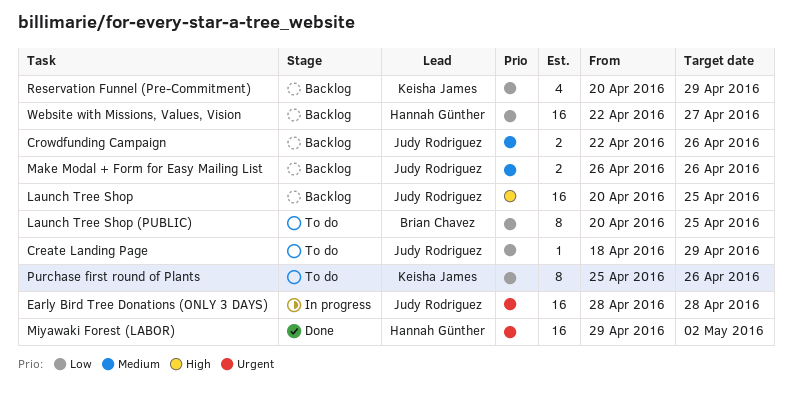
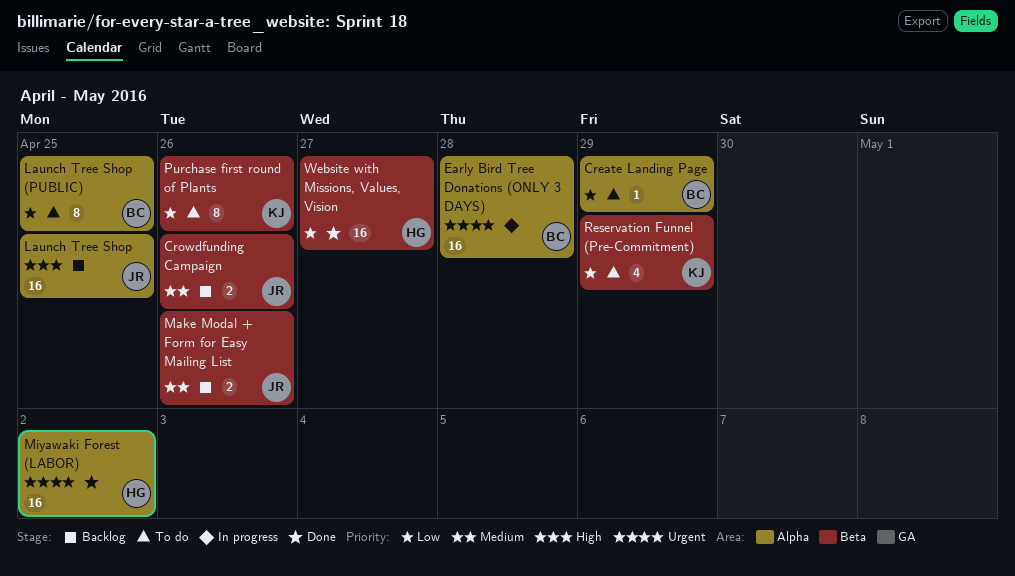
Create Landing Page, owner: Judy Rodriguez -> Brian Chavez
Early Bird Tree Donations (ONLY 3 DAYS), owner: Judy Rodriguez -> Brian Chavez
Reservation Funnel (Pre-Commitment), status: Backlog -> To do
Website with Missions, Values, Vision, status: Backlog -> Done

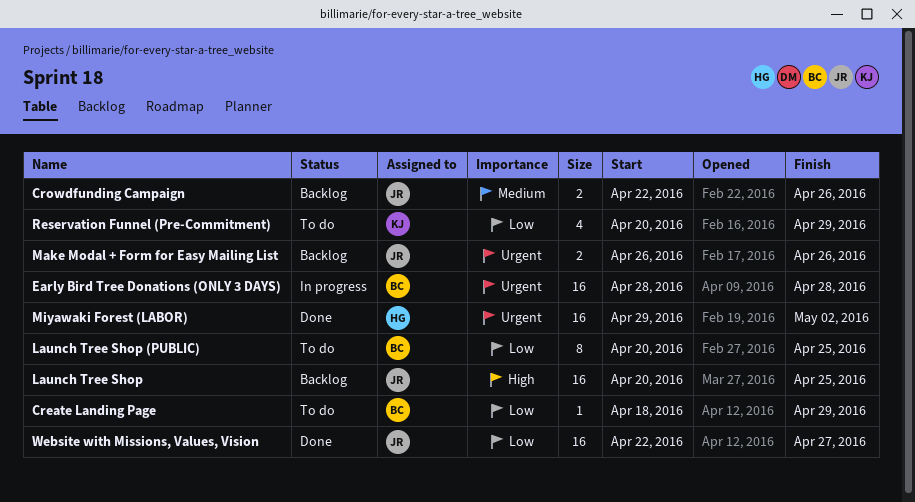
Make Modal + Form for Easy Mailing List, priority: Medium -> Urgent
Purchase first round of Plants: present -> none
Website with Missions, Values, Vision, owner: HG -> JR

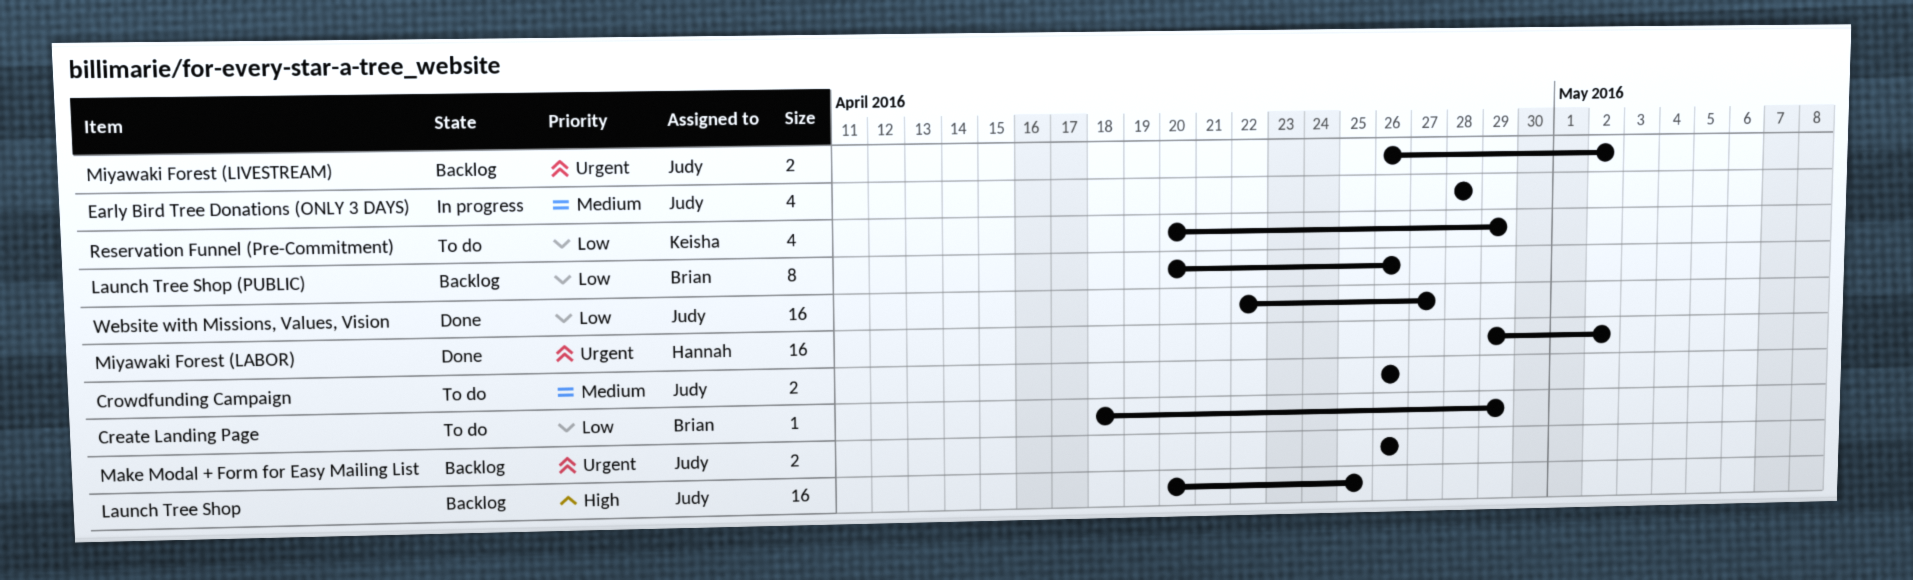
Crowdfunding Campaign, status: Backlog -> To do
Crowdfunding Campaign, start: Apr 22 -> Apr 26
Early Bird Tree Donations (ONLY 3 DAYS), owner: Brian -> Judy
Early Bird Tree Donations (ONLY 3 DAYS), priority: Urgent -> Medium
Early Bird Tree Donations (ONLY 3 DAYS), estimate: 16 -> 4
Launch Tree Shop (PUBLIC), status: To do -> Backlog
Launch Tree Shop (PUBLIC), due: Apr 25 -> Apr 26
Miyawaki Forest (LIVESTREAM): none -> present

